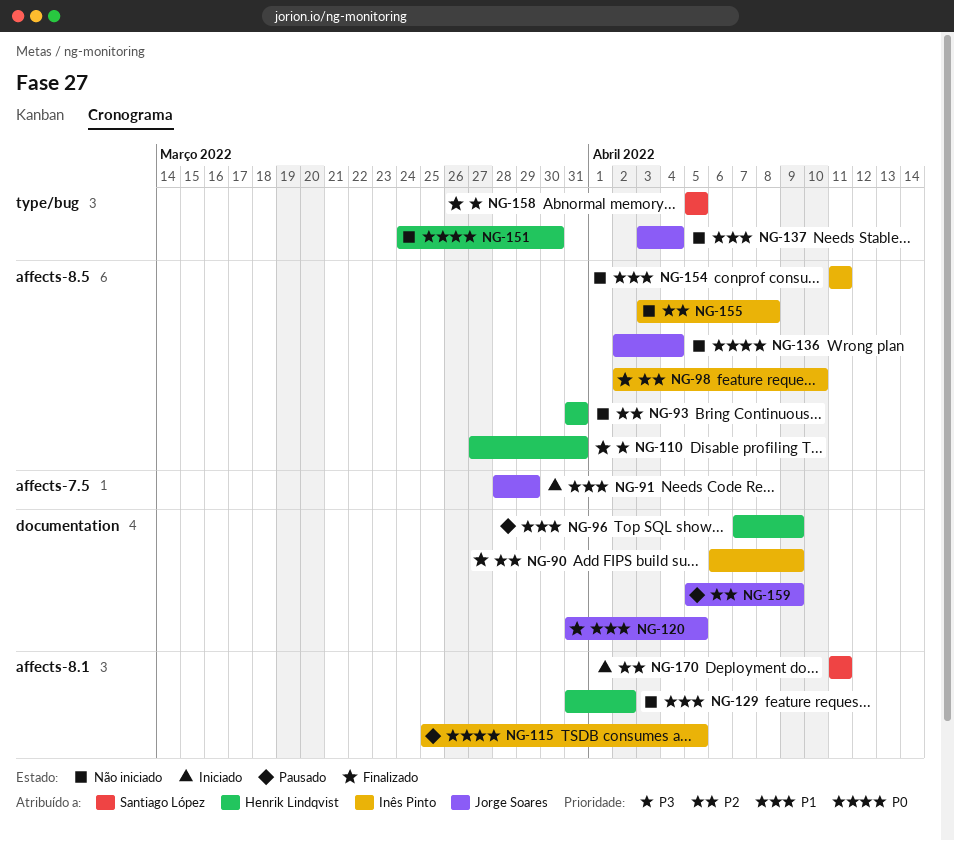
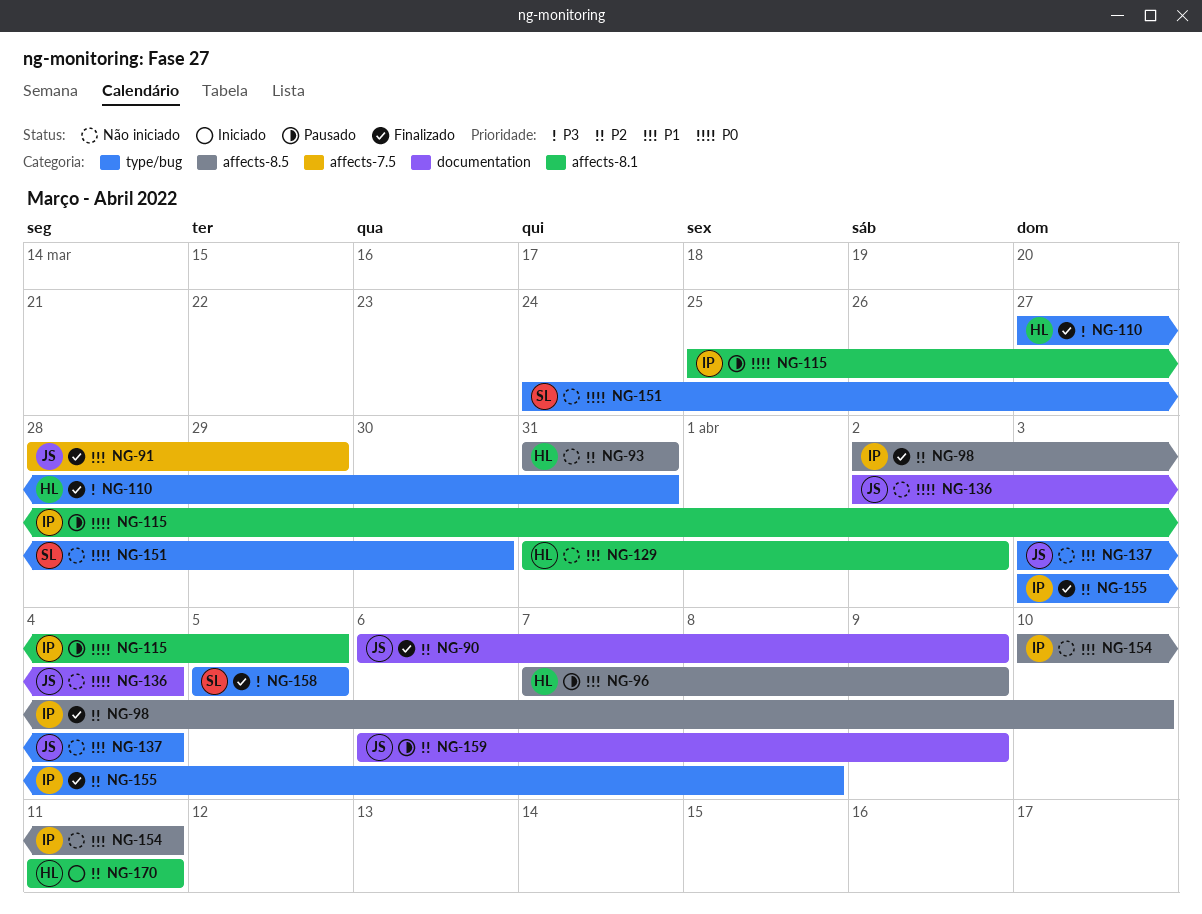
NG-90, owner: Inês Pinto -> Jorge Soares
NG-91, status: Iniciado -> Finalizado
NG-96, label: documentation -> affects-8.5
NG-110, label: affects-8.5 -> type/bug
NG-120: present -> none
NG-136, label: affects-8.5 -> documentation
NG-151, owner: Henrik Lindqvist -> Santiago López
NG-154, start: Apr 11 -> Apr 10
NG-155, status: Não iniciado -> Finalizado
NG-155, label: affects-8.5 -> type/bug
NG-159, start: Apr 5 -> Apr 6
NG-170, owner: Santiago López -> Henrik Lindqvist

